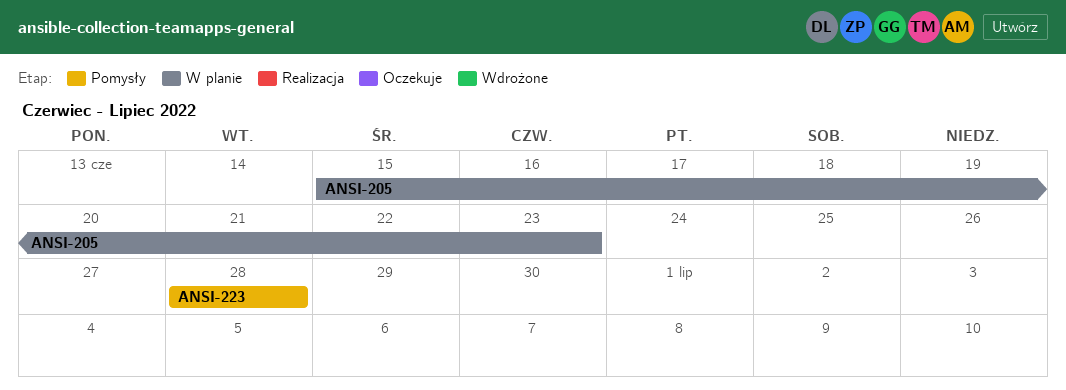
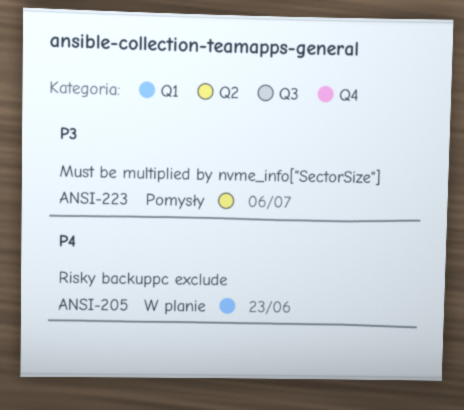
ANSI-223, due: Jun 28 -> Jul 6

